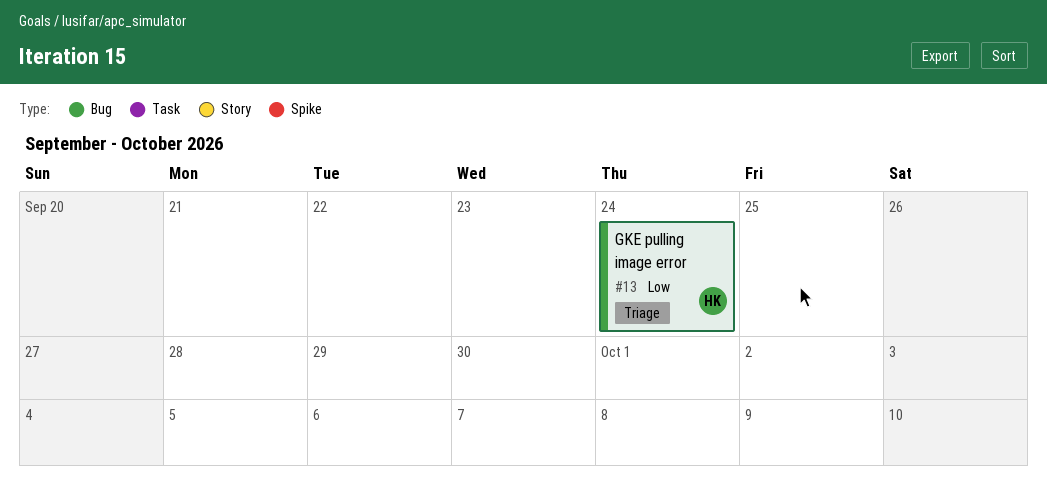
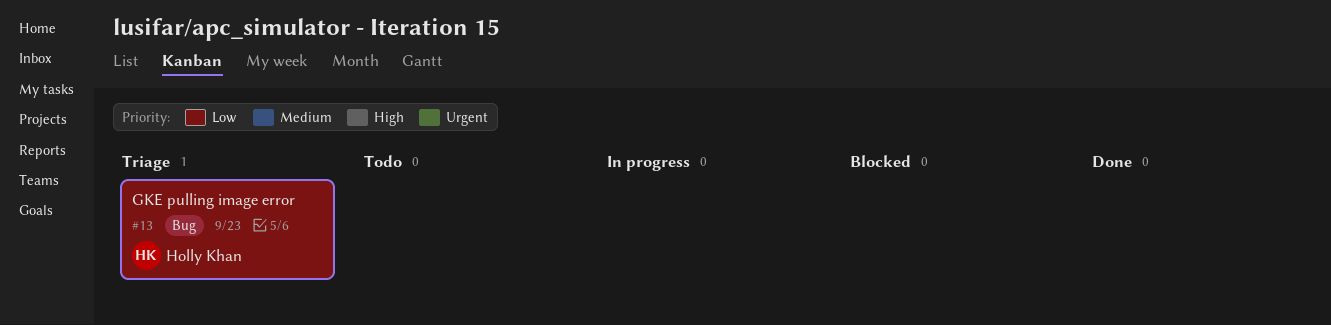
#13, due: Sep 24 -> Sep 23

